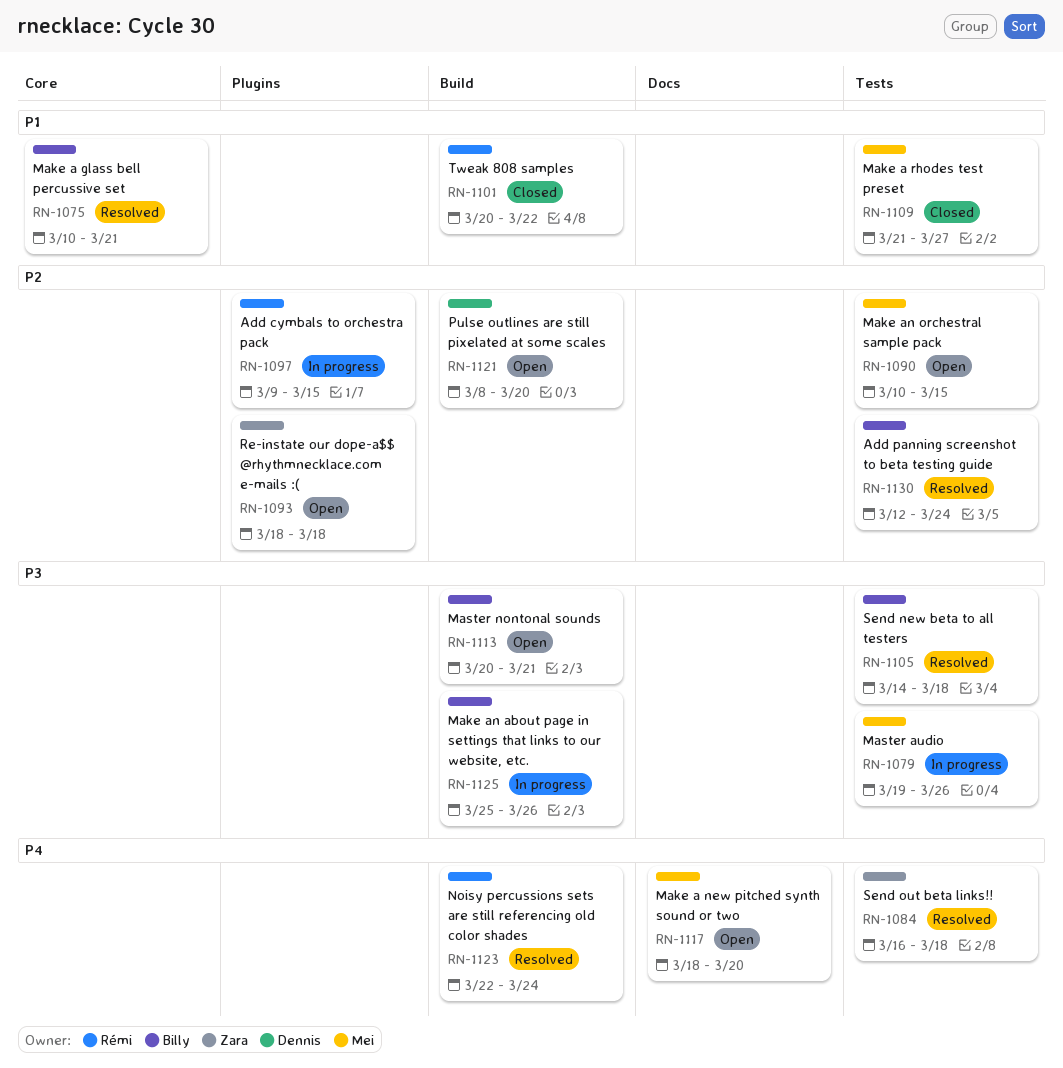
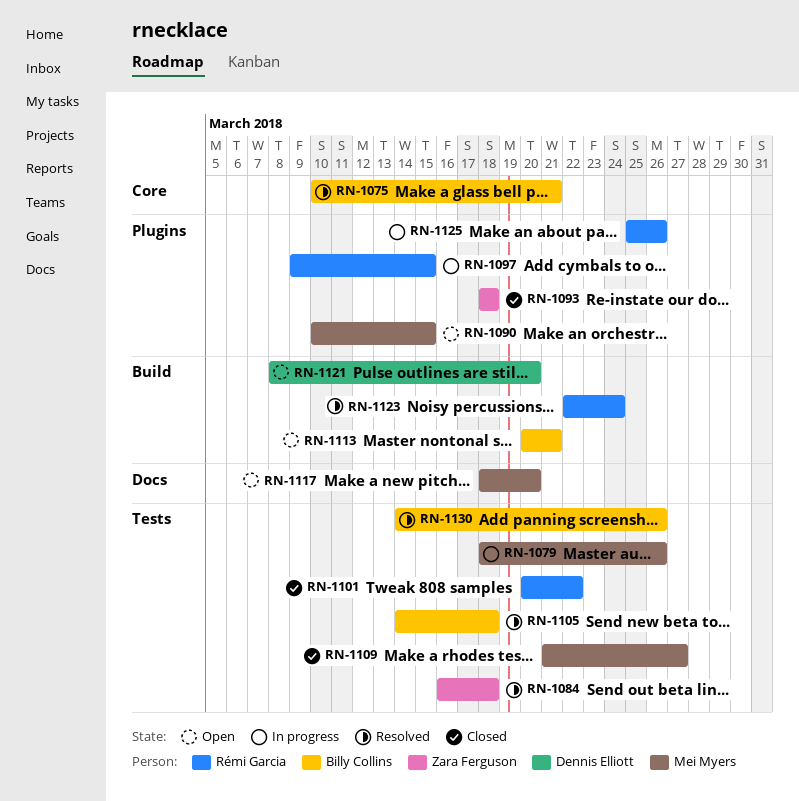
RN-1079, start: Mar 19 -> Mar 18
RN-1090, label: Tests -> Plugins
RN-1093, status: Open -> Closed
RN-1101, label: Build -> Tests
RN-1125, owner: Billy Collins -> Rémi Garcia
RN-1125, label: Build -> Plugins
RN-1130, start: Mar 12 -> Mar 14
RN-1130, due: Mar 24 -> Mar 26

